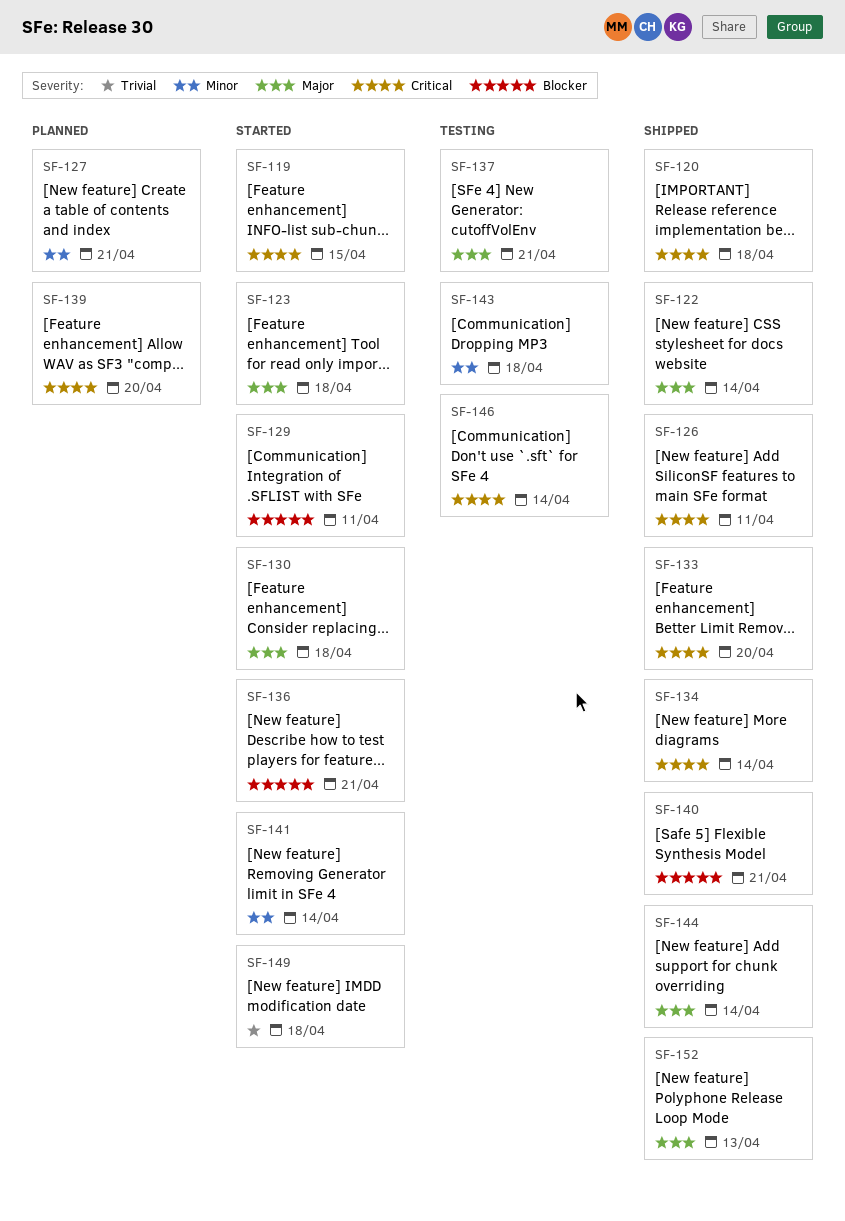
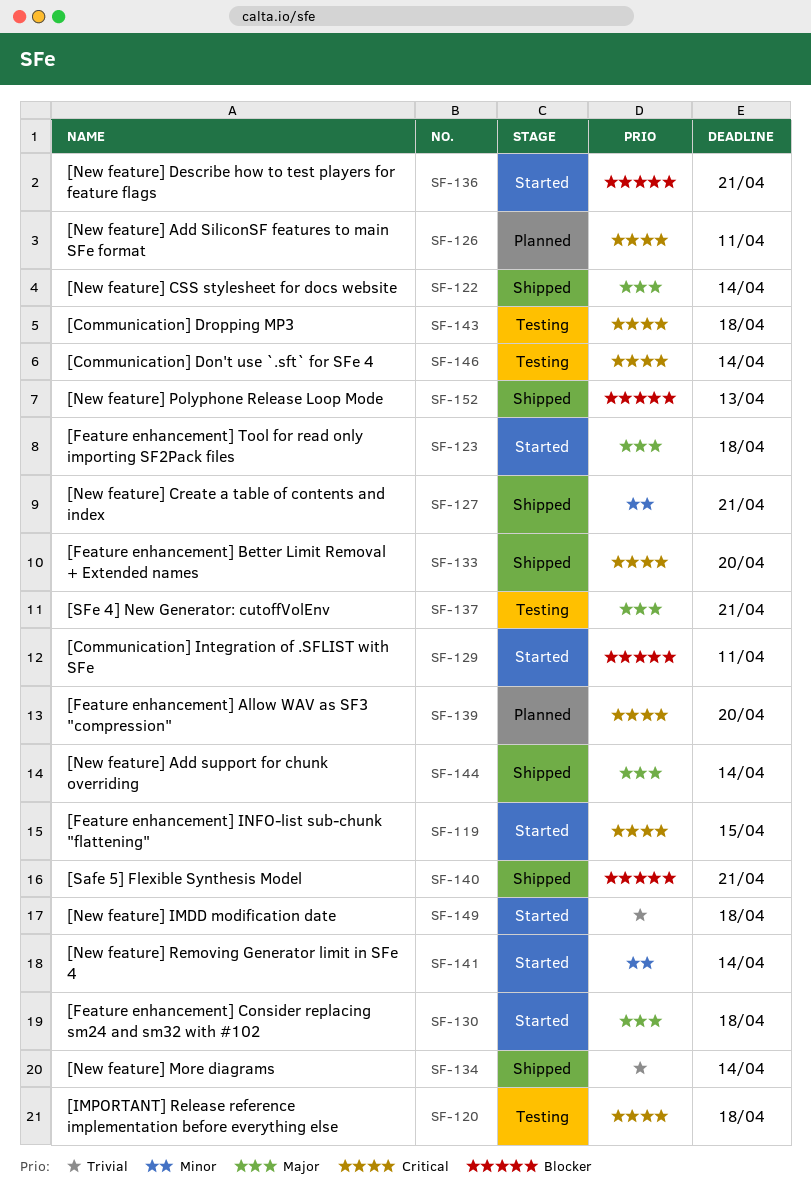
SF-120, status: Shipped -> Testing
SF-126, status: Shipped -> Planned
SF-127, status: Planned -> Shipped
SF-134, priority: Critical -> Trivial
SF-143, priority: Minor -> Critical
SF-152, priority: Major -> Blocker

